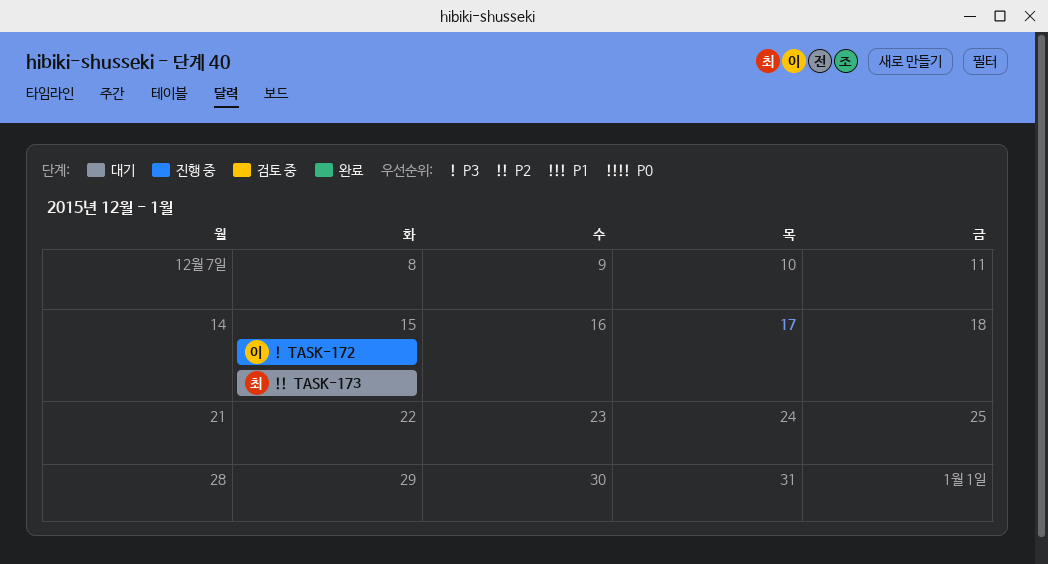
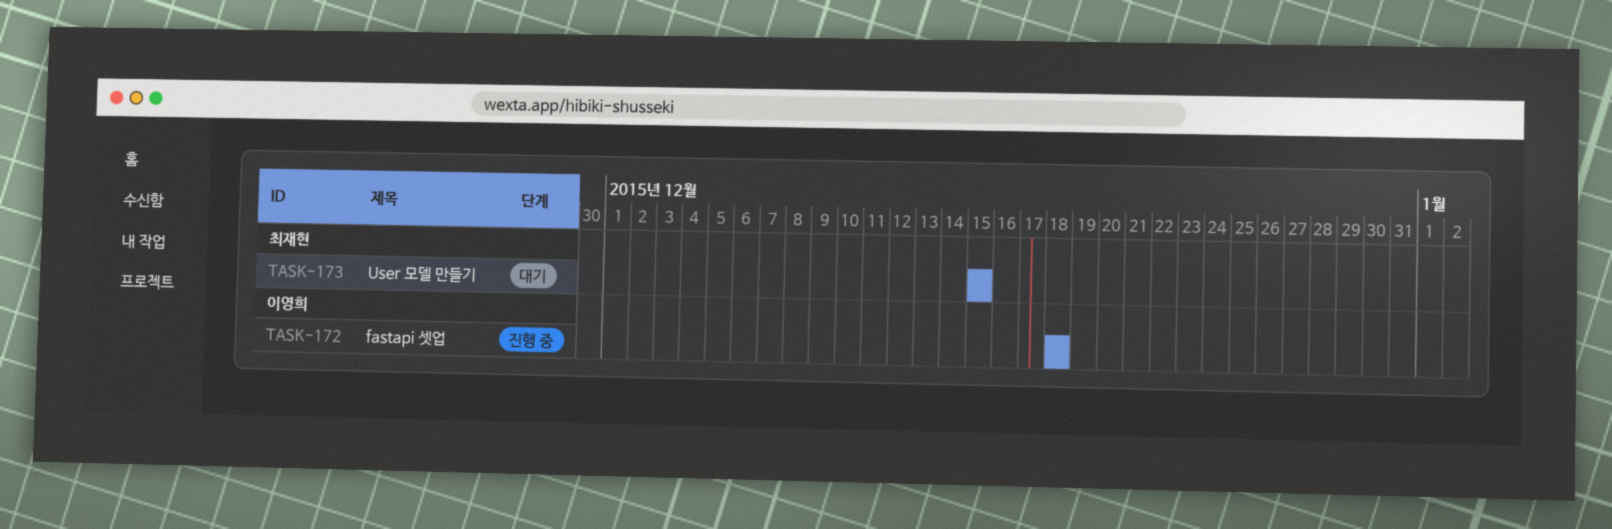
TASK-172, start: Dec 15 -> Dec 18
TASK-172, due: Dec 15 -> Dec 18

